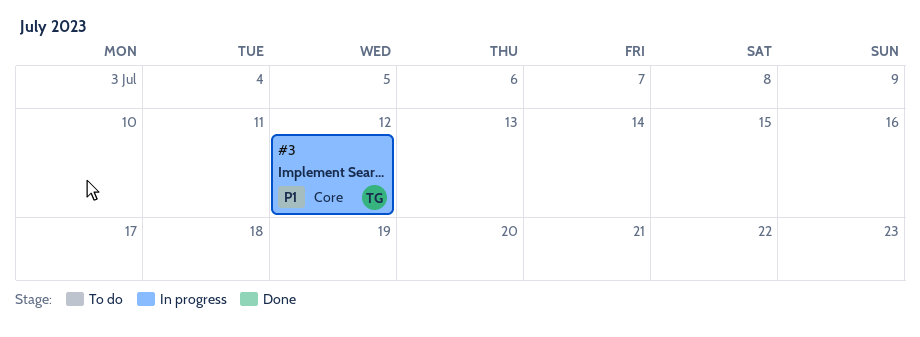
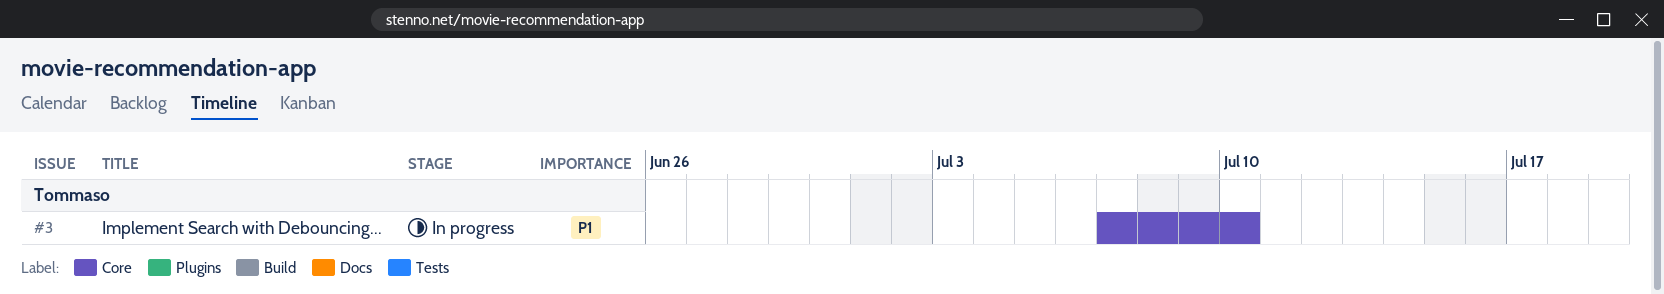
#3, due: Jul 12 -> Jul 10

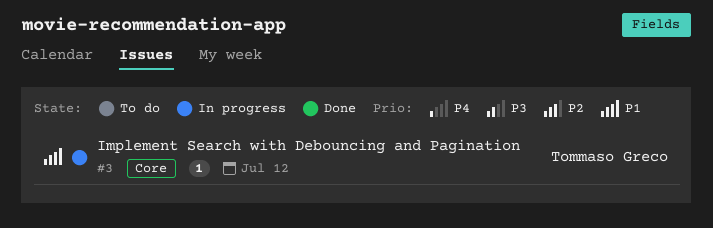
#3, due: Jul 10 -> Jul 12

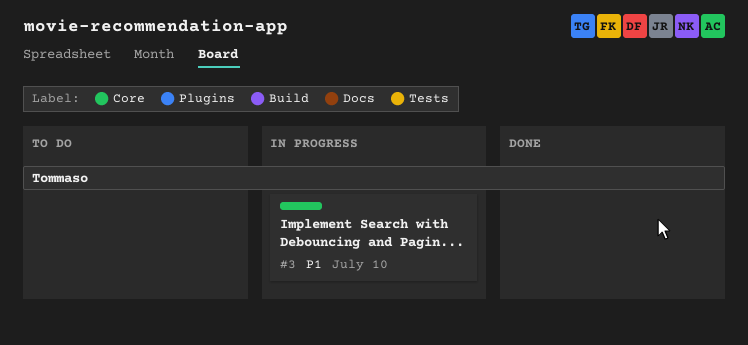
#3, due: Jul 12 -> Jul 10

